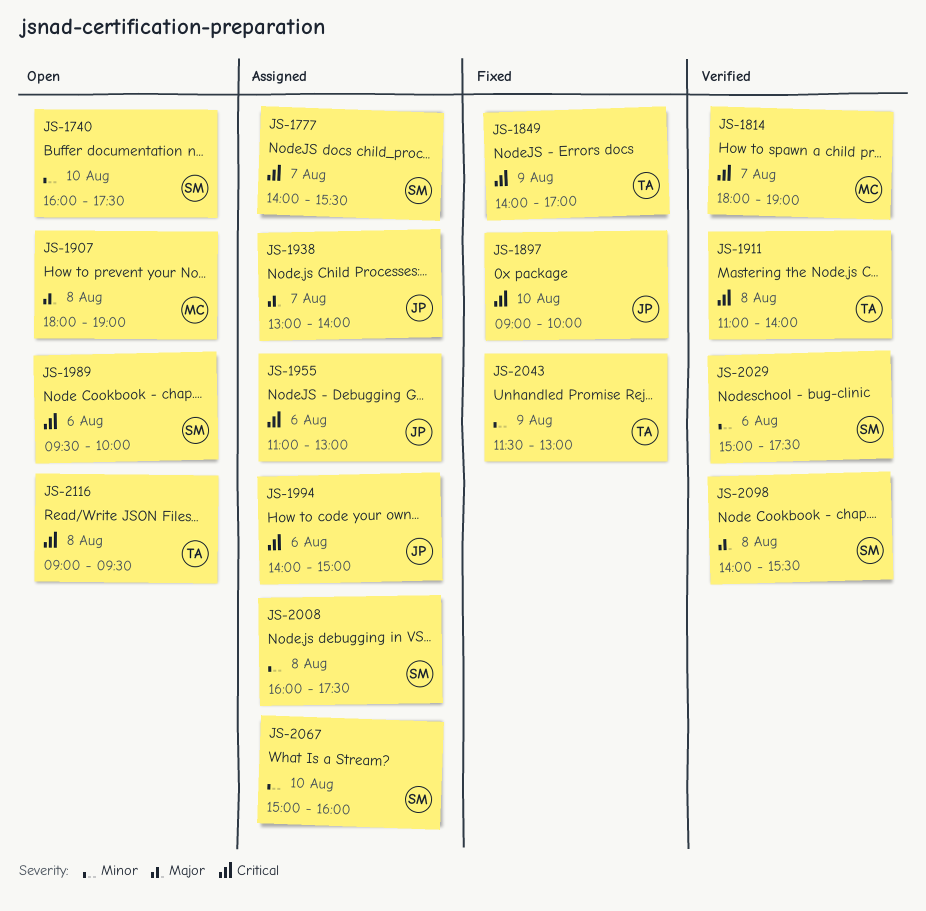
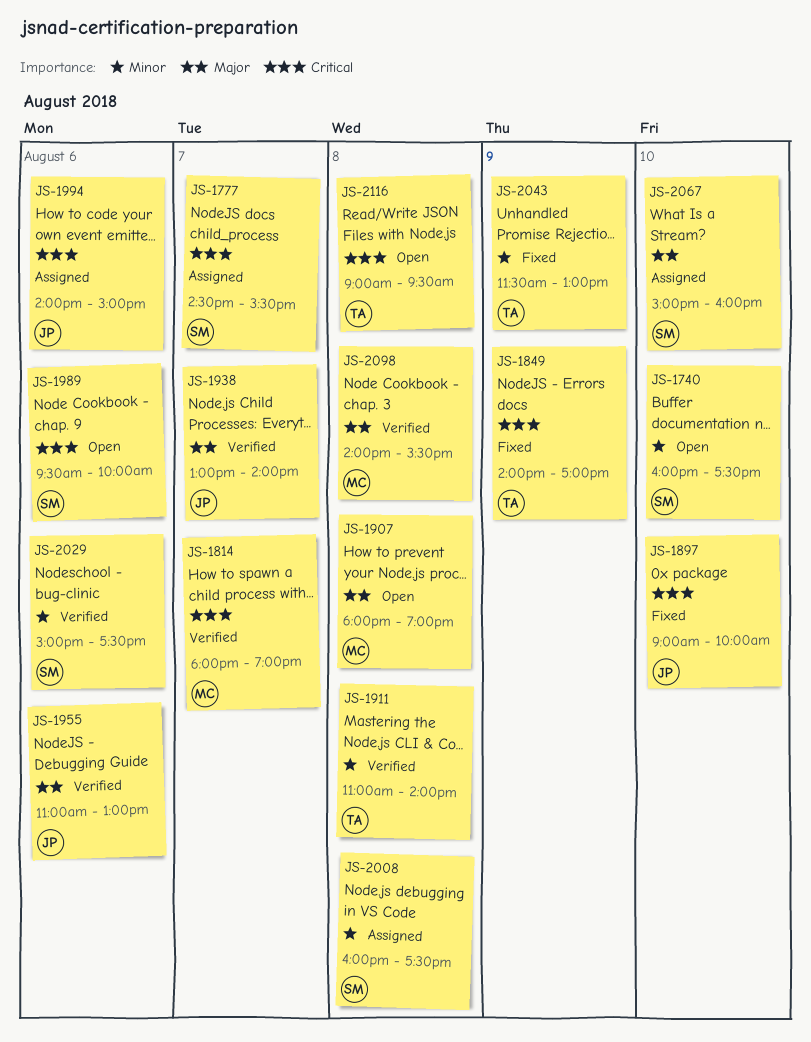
JS-1777, begins: 14:00 -> 14:30
JS-1911, priority: Critical -> Minor
JS-1938, status: Assigned -> Verified
JS-1955, status: Assigned -> Verified
JS-1955, priority: Critical -> Major
JS-2067, priority: Minor -> Major
JS-2098, owner: SM -> MC

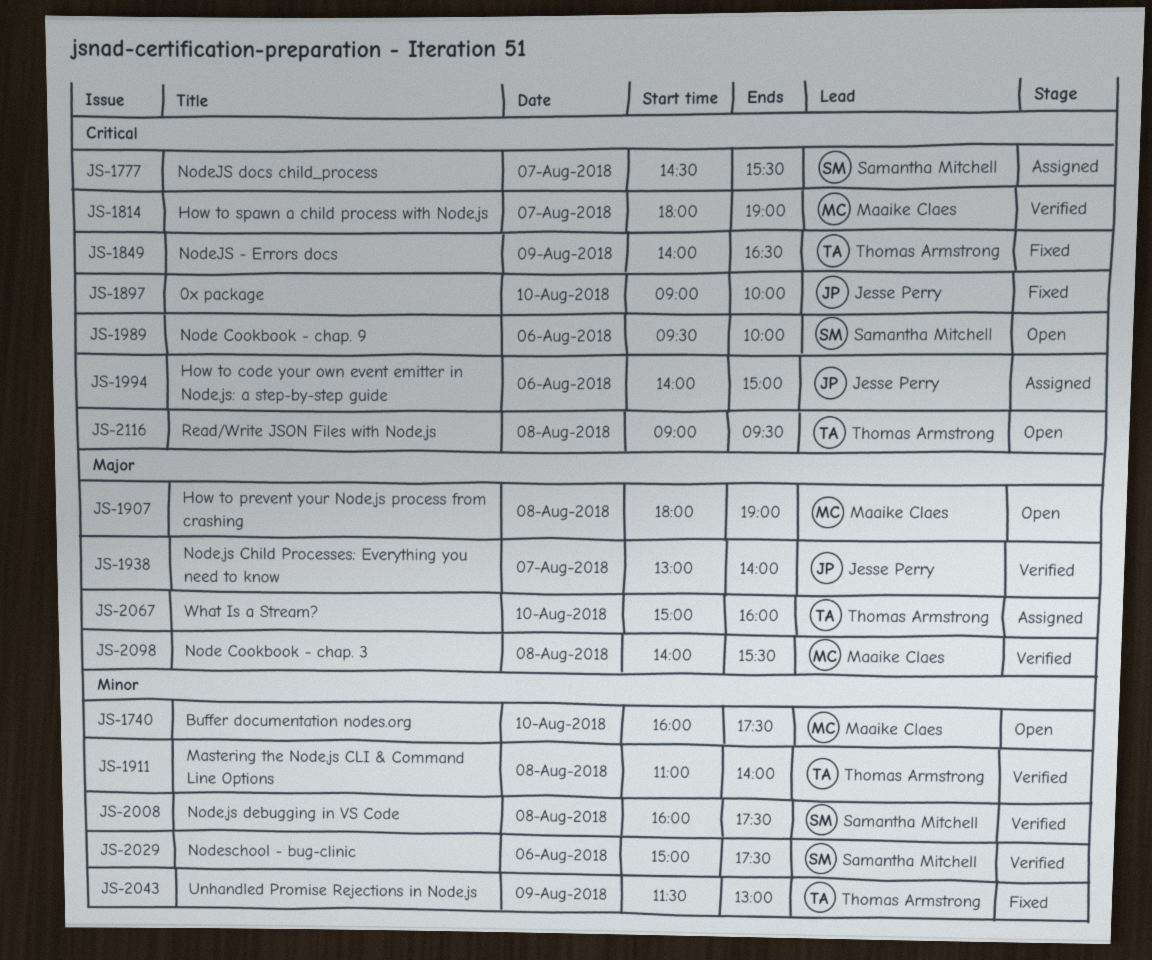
JS-1740, owner: Samantha Mitchell -> Maaike Claes
JS-1849, ends: 17:00 -> 16:30
JS-1955: present -> none
JS-2008, status: Assigned -> Verified
JS-2067, owner: Samantha Mitchell -> Thomas Armstrong

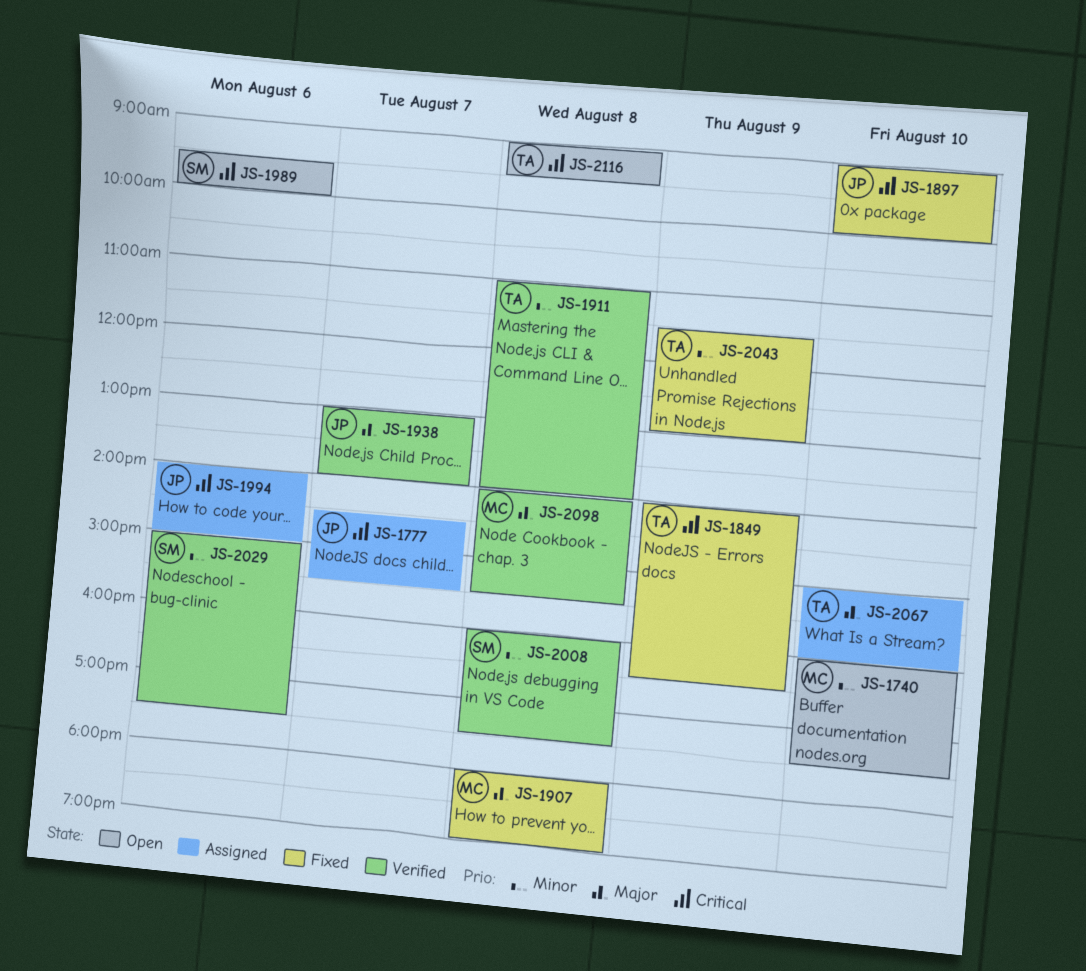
JS-1777, owner: Samantha Mitchell -> Jesse Perry
JS-1814: present -> none
JS-1907, status: Open -> Fixed

